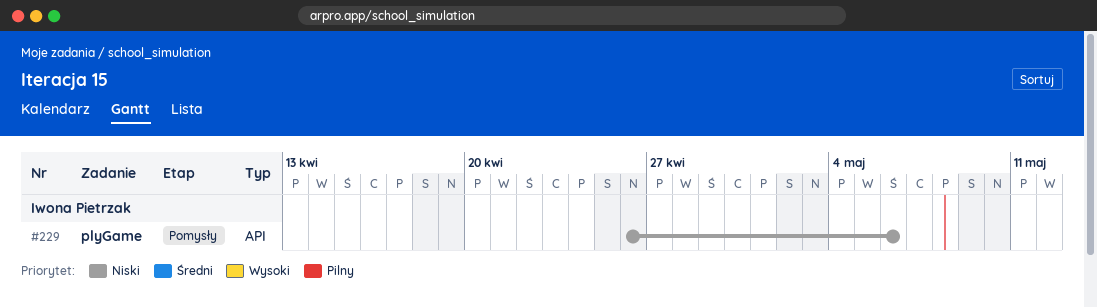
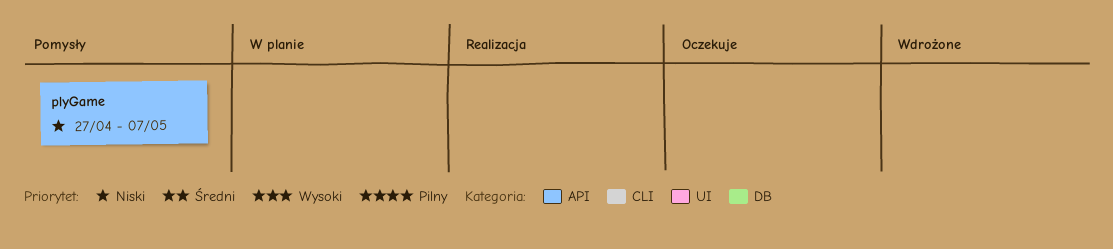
plyGame, start: Apr 26 -> Apr 27
plyGame, due: May 6 -> May 7

